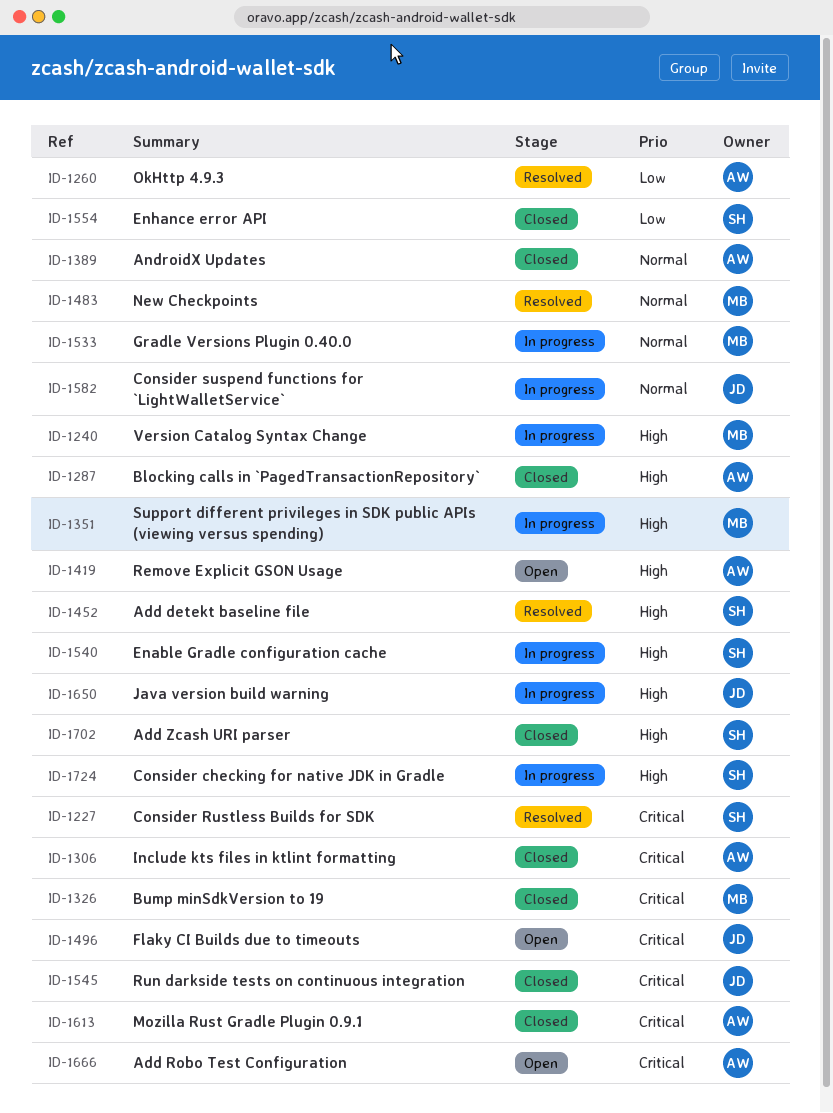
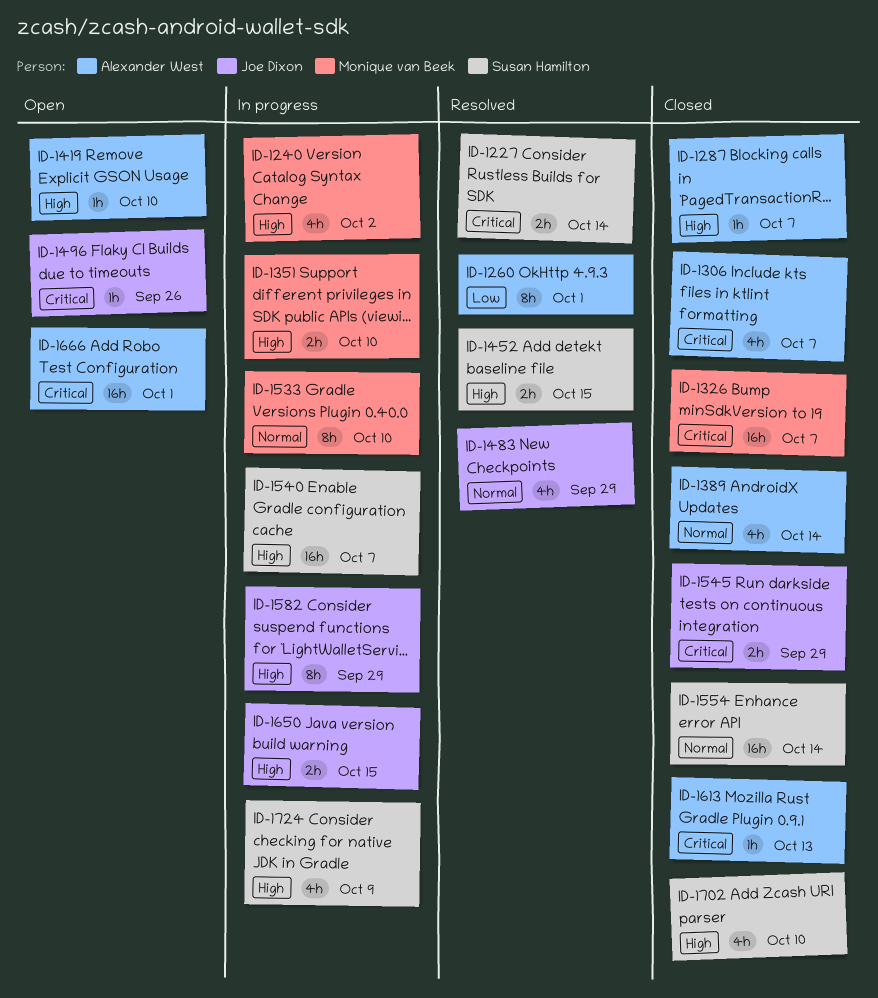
ID-1483, owner: Monique van Beek -> Joe Dixon
ID-1554, priority: Low -> Normal
ID-1582, priority: Normal -> High

